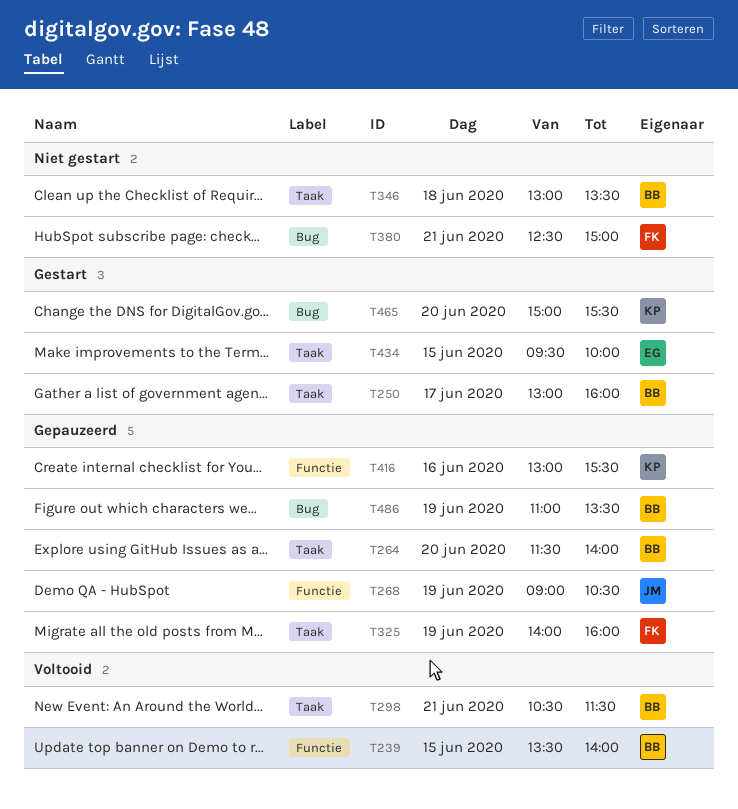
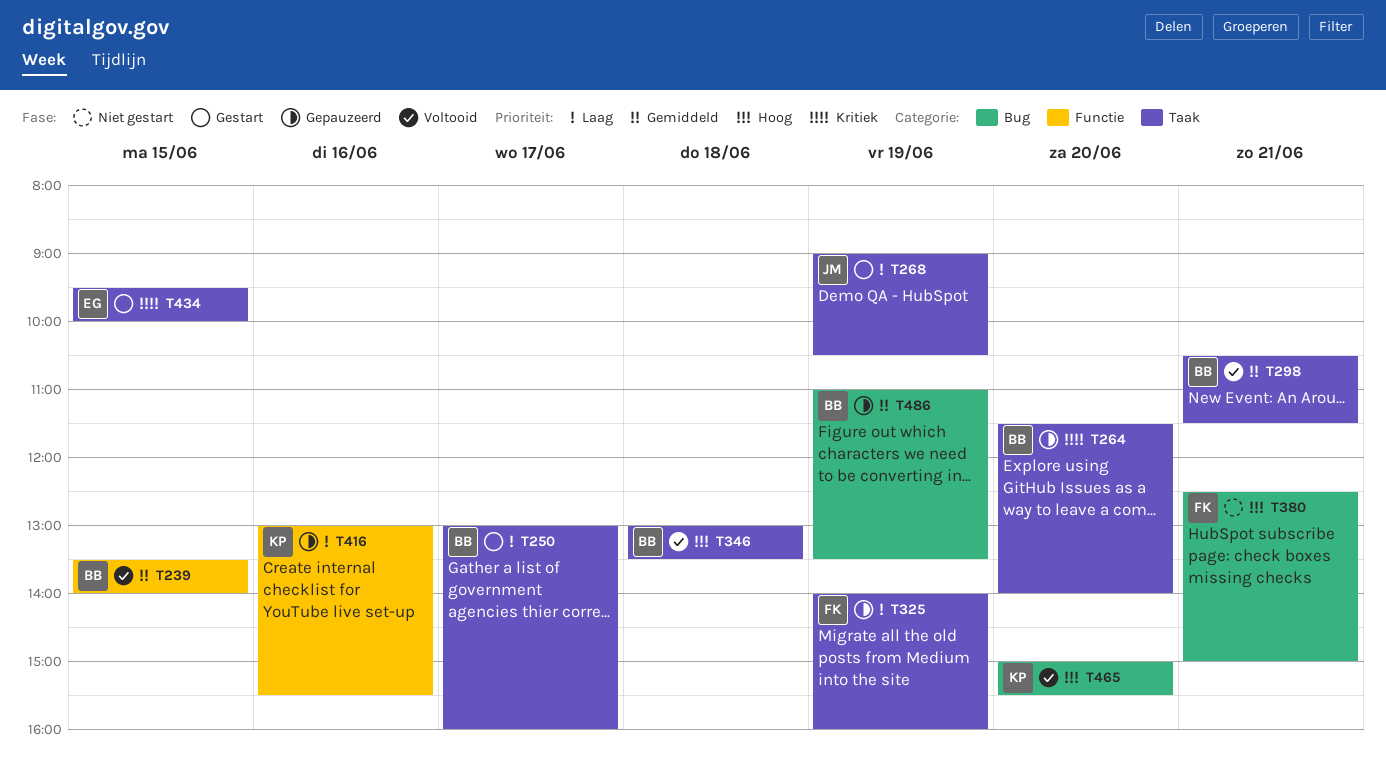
T268, status: Gepauzeerd -> Gestart
T268, label: Functie -> Taak
T346, status: Niet gestart -> Voltooid
T465, status: Gestart -> Voltooid

